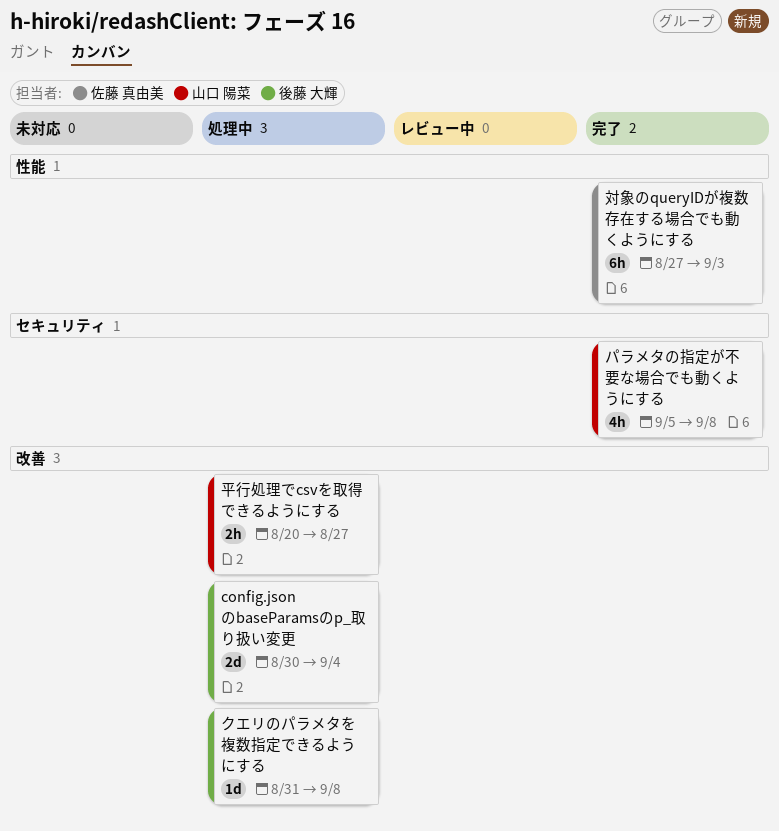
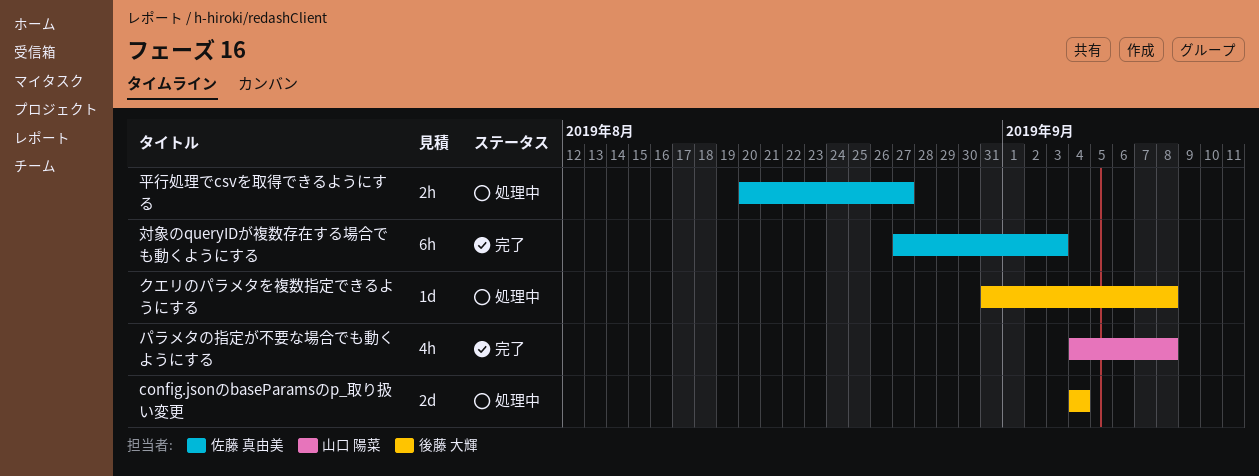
config.jsonのbaseParamsのp_取り扱い変更, start: Aug 30 -> Sep 4
パラメタの指定が不要な場合でも動くようにする, start: Sep 5 -> Sep 4
平行処理でcsvを取得できるようにする, owner: 山口 陽菜 -> 佐藤 真由美

